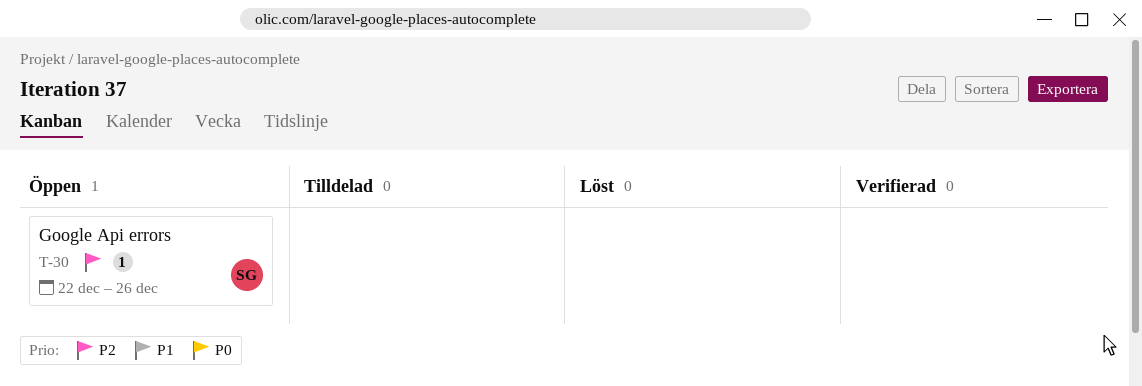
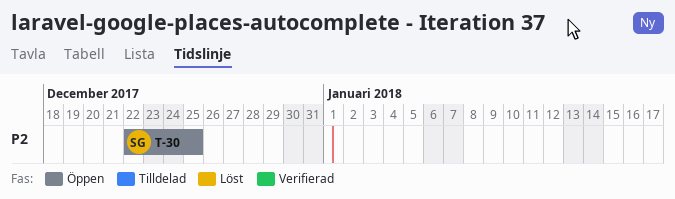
T-30, due: Dec 26 -> Dec 25

